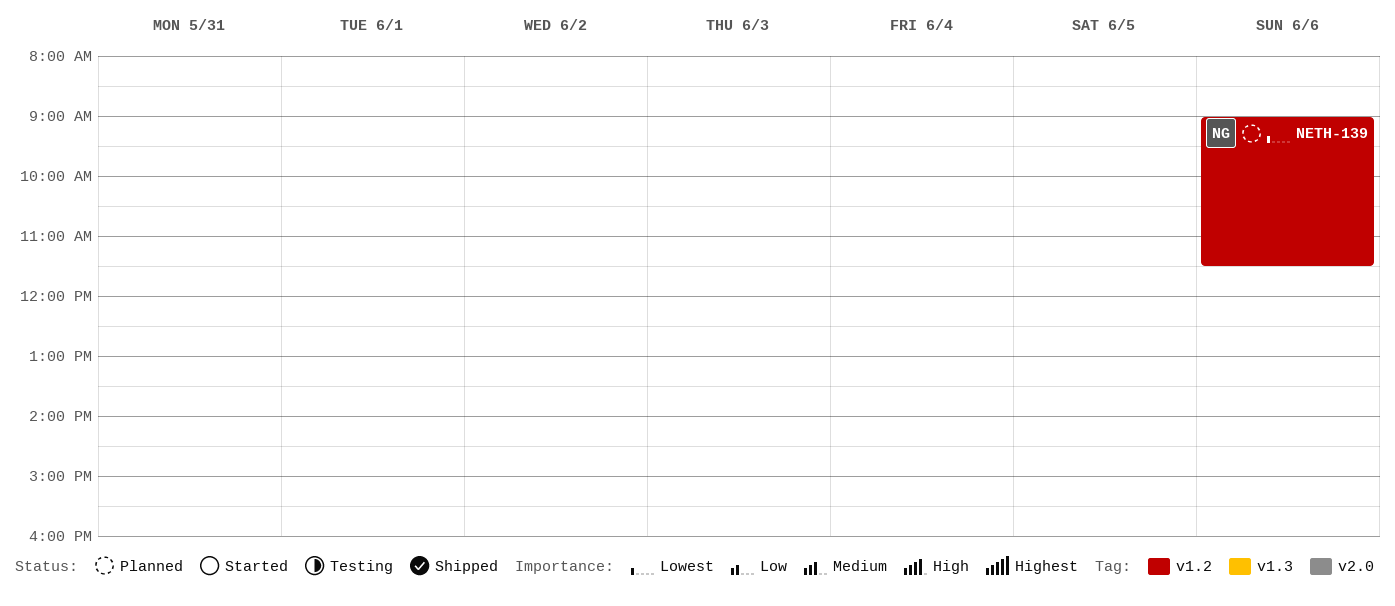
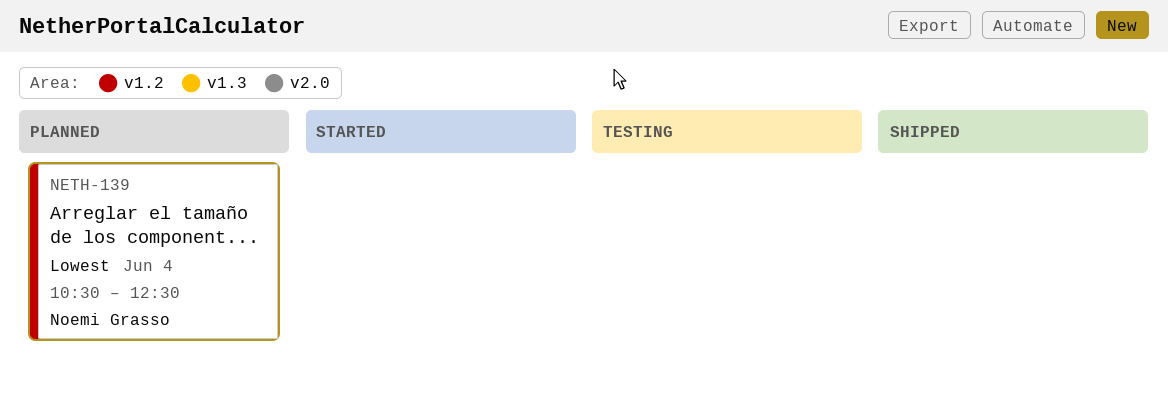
NETH-139, day: Jun 6 -> Jun 4
NETH-139, begins: 09:00 -> 10:30
NETH-139, ends: 11:30 -> 12:30

